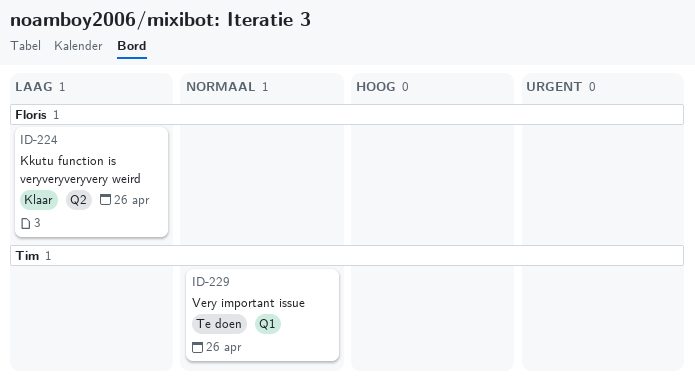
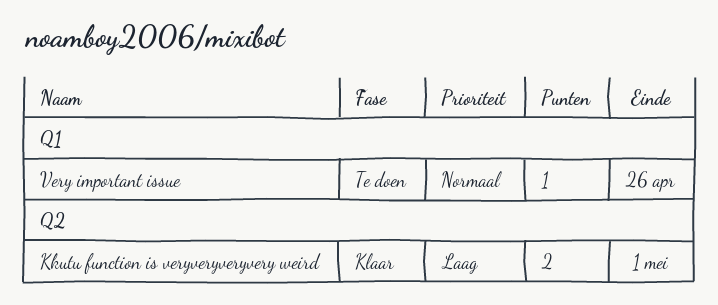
Kkutu function is veryveryveryvery weird, due: Apr 26 -> May 1

